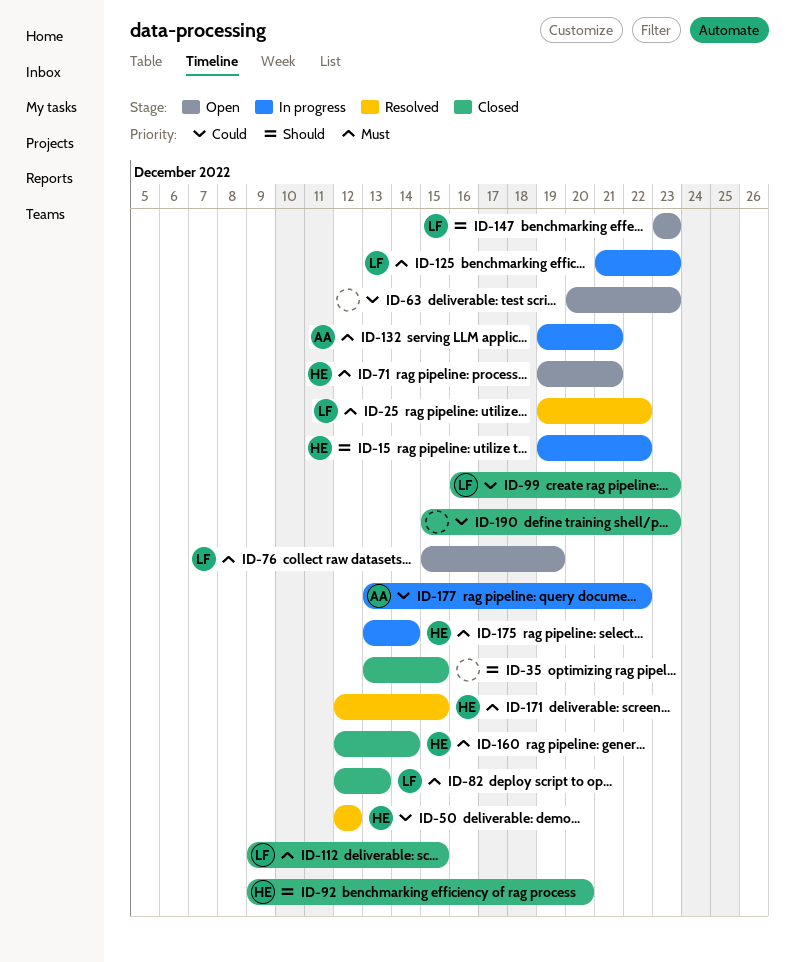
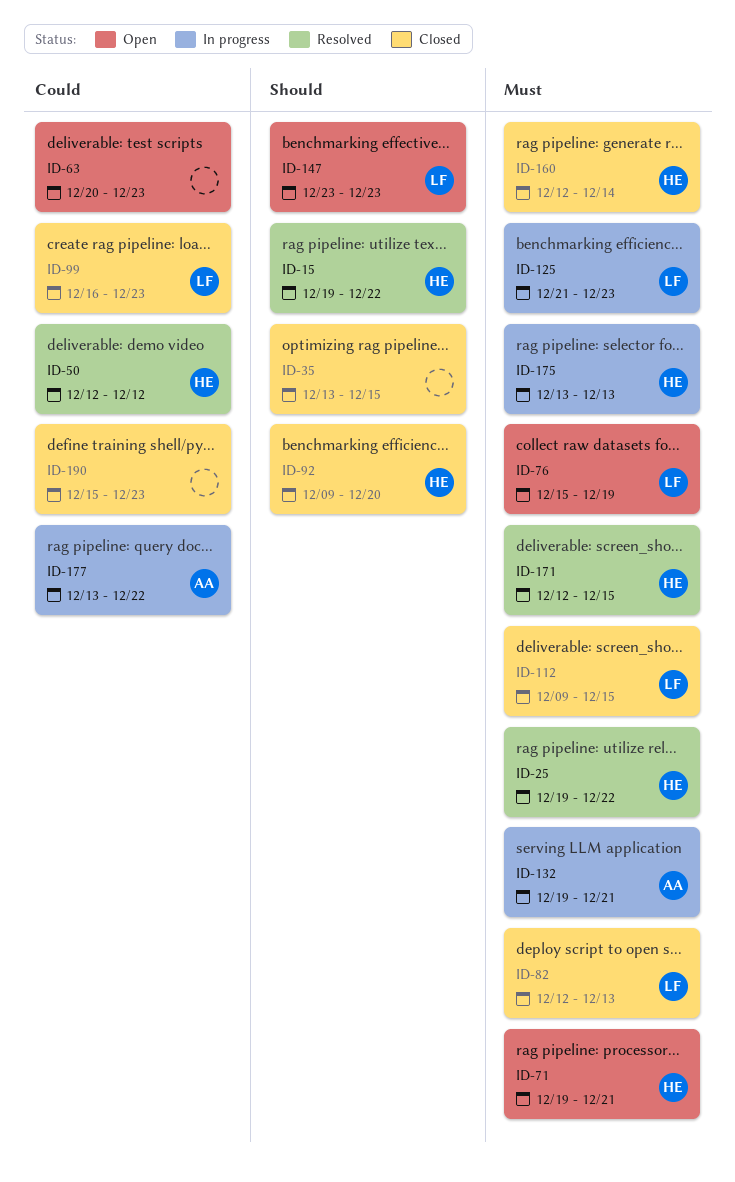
ID-15, status: In progress -> Resolved
ID-25, owner: LF -> HE
ID-175, due: Dec 14 -> Dec 13

